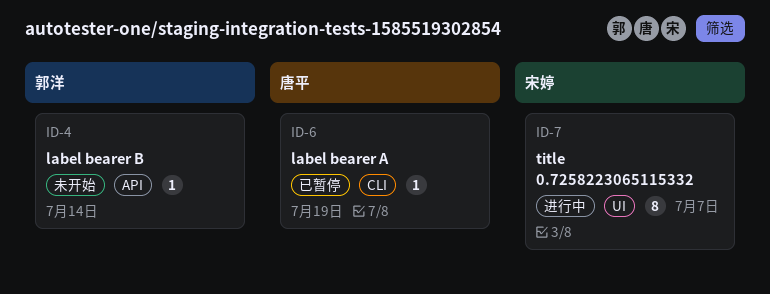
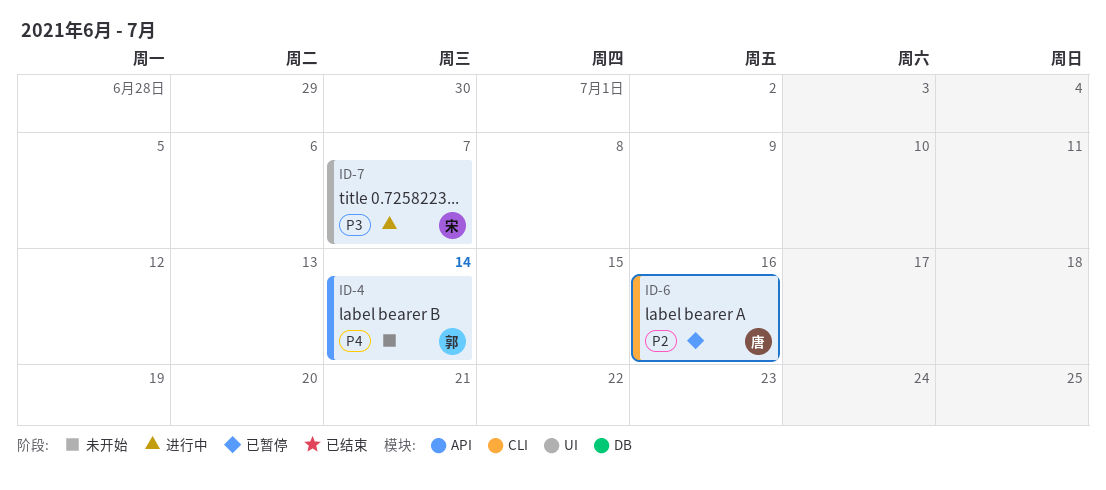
ID-6, due: Jul 19 -> Jul 16

